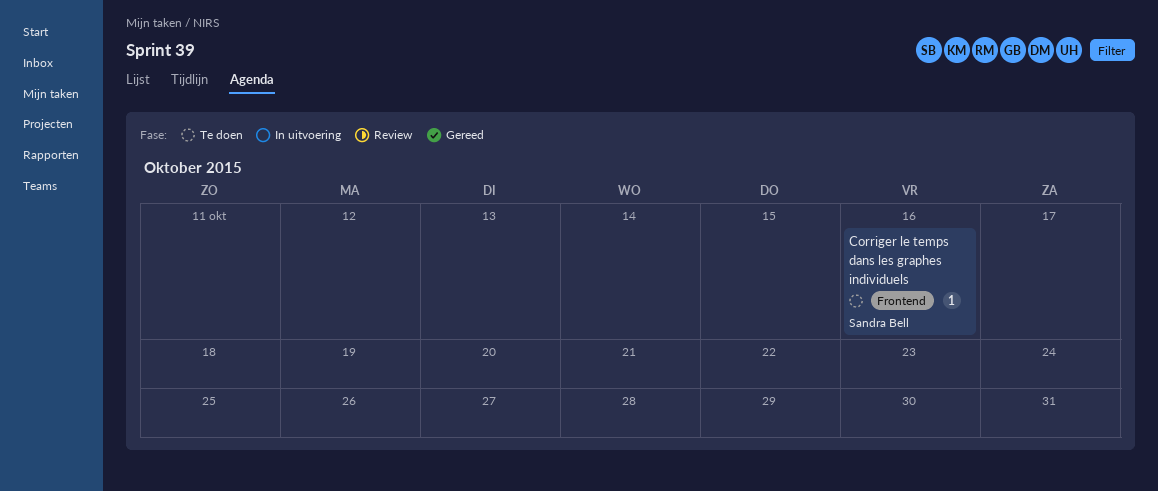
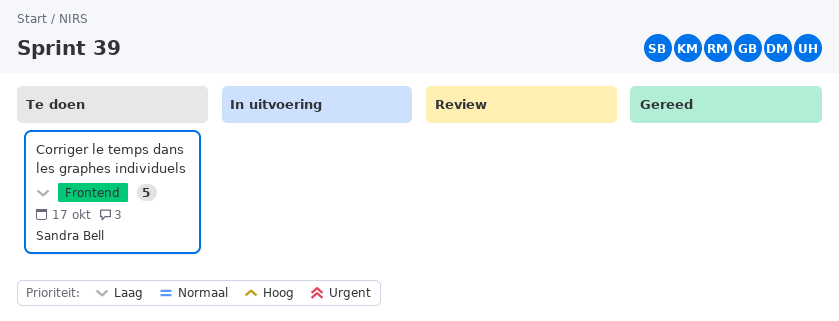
Corriger le temps dans les graphes individuels, estimate: 1 -> 5
Corriger le temps dans les graphes individuels, due: Oct 16 -> Oct 17

